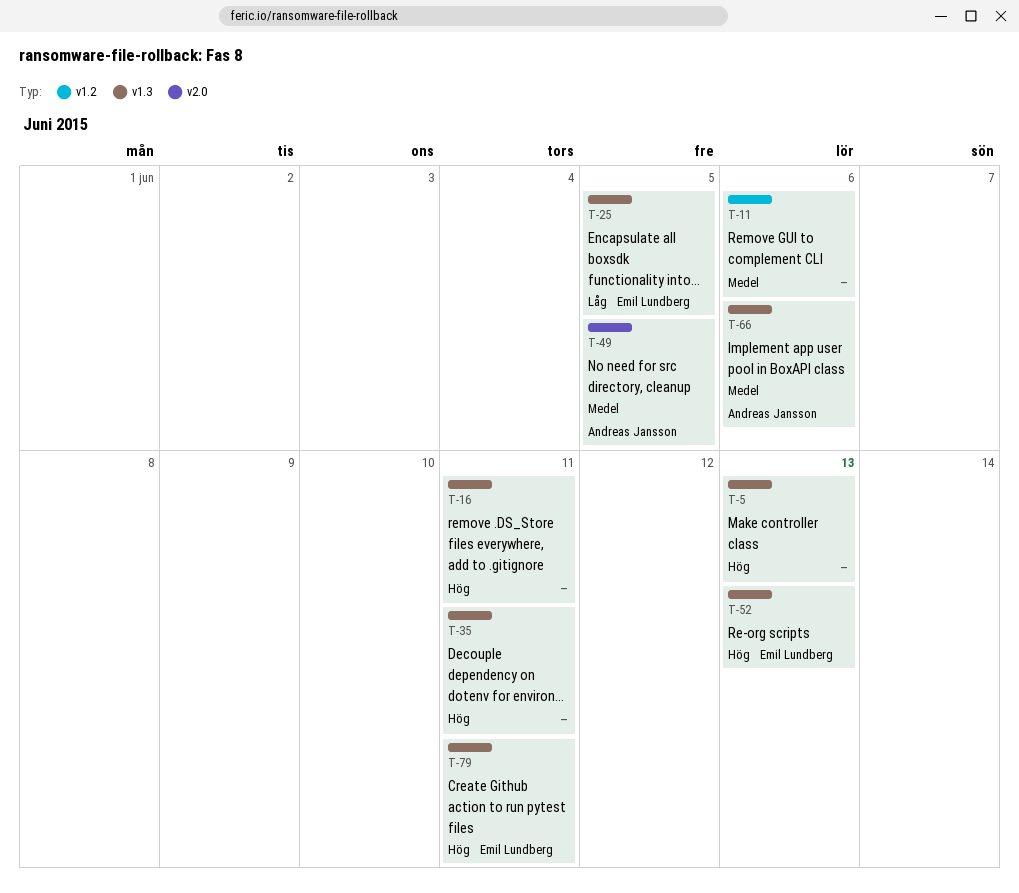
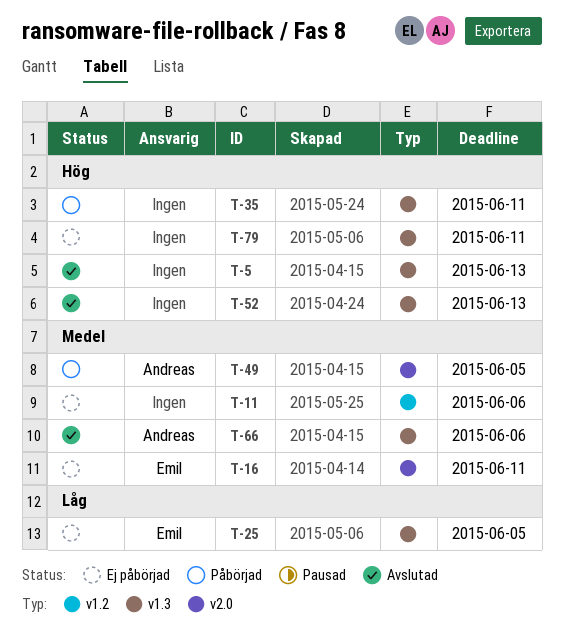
T-16, owner: none -> Emil Lundberg
T-16, priority: Hög -> Medel
T-16, label: v1.3 -> v2.0
T-52, owner: Emil Lundberg -> none
T-79, owner: Emil Lundberg -> none

